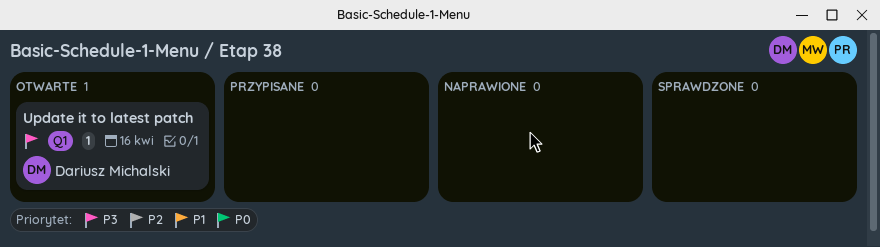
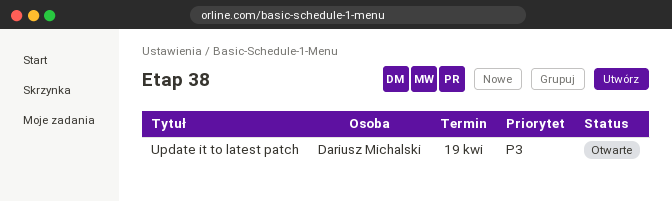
Update it to latest patch, due: Apr 16 -> Apr 19

